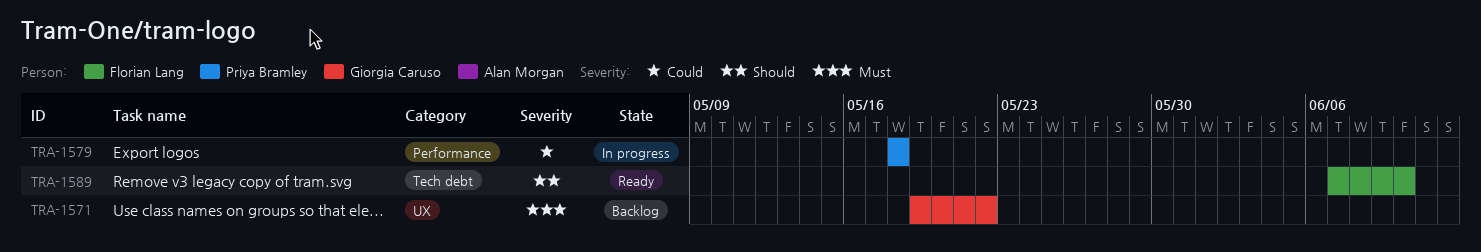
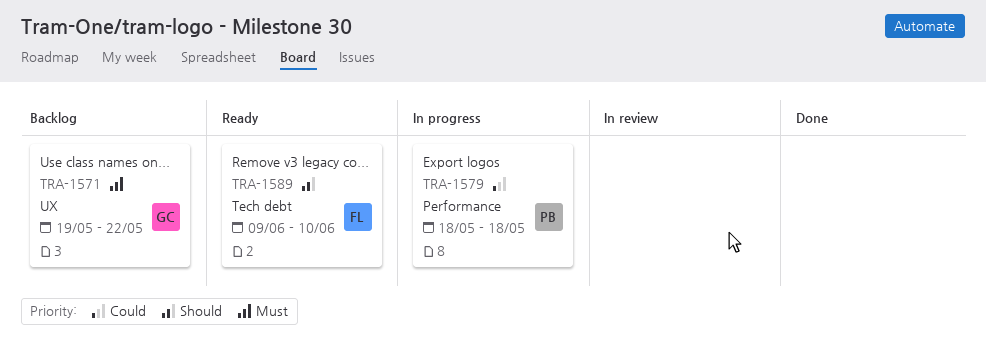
TRA-1589, start: Jun 7 -> Jun 9

